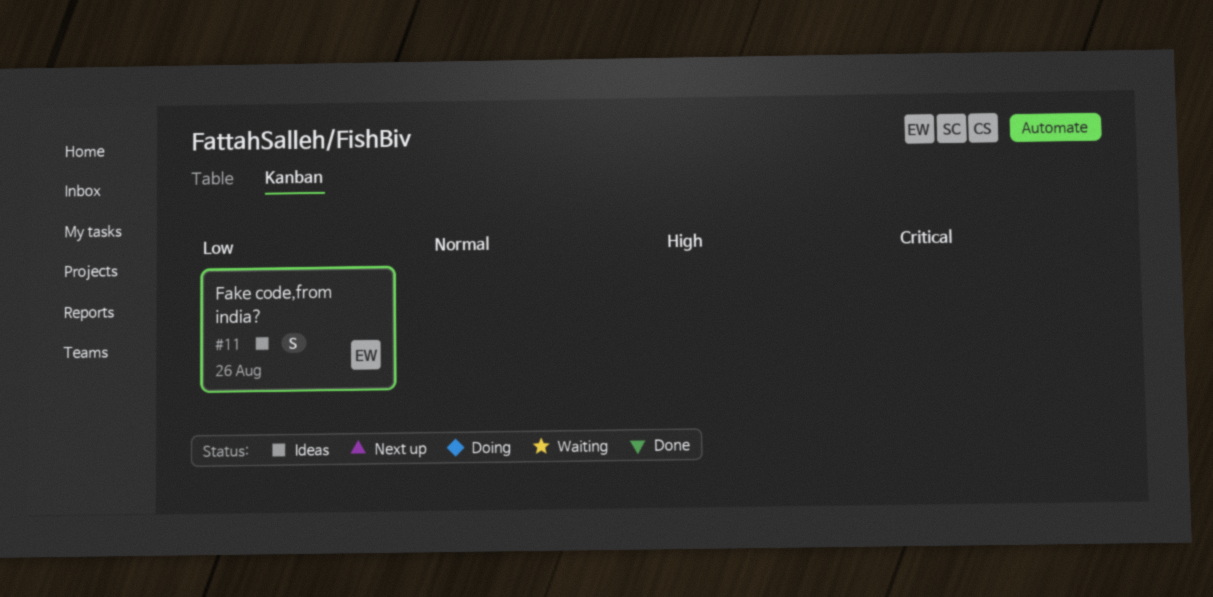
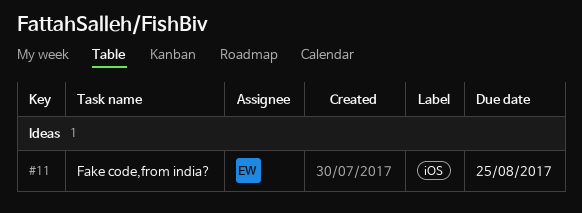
#11, due: Aug 26 -> Aug 25

